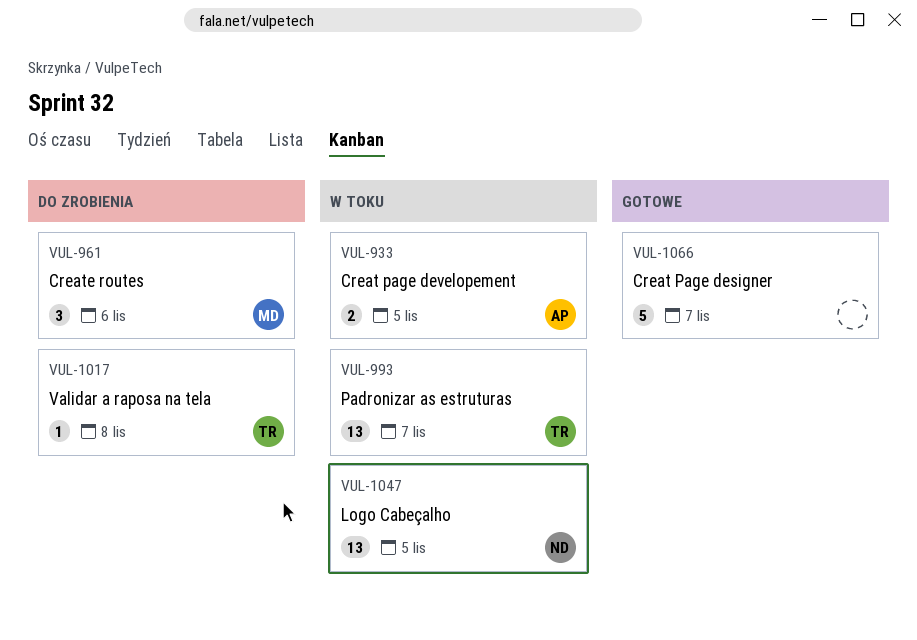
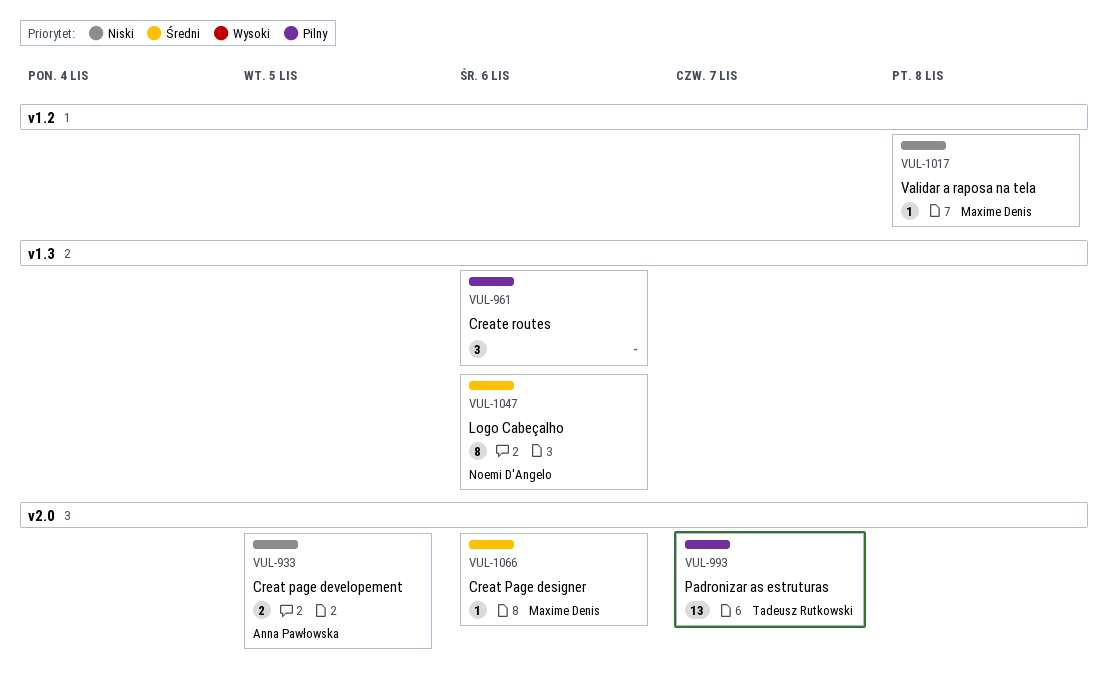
VUL-961, owner: Maxime Denis -> none
VUL-1017, owner: Tadeusz Rutkowski -> Maxime Denis
VUL-1047, estimate: 13 -> 8
VUL-1047, due: Nov 5 -> Nov 6
VUL-1066, owner: none -> Maxime Denis
VUL-1066, estimate: 5 -> 1
VUL-1066, due: Nov 7 -> Nov 6

